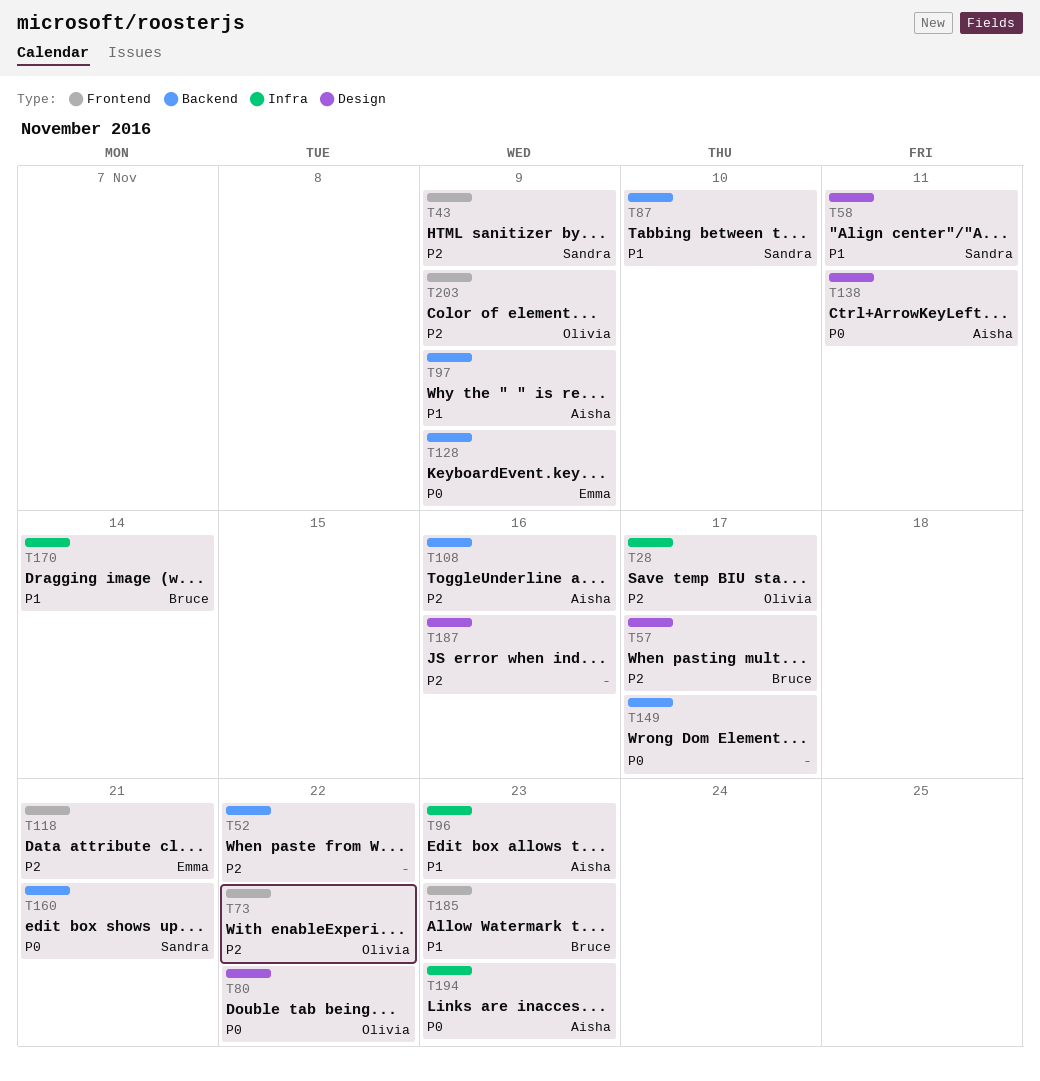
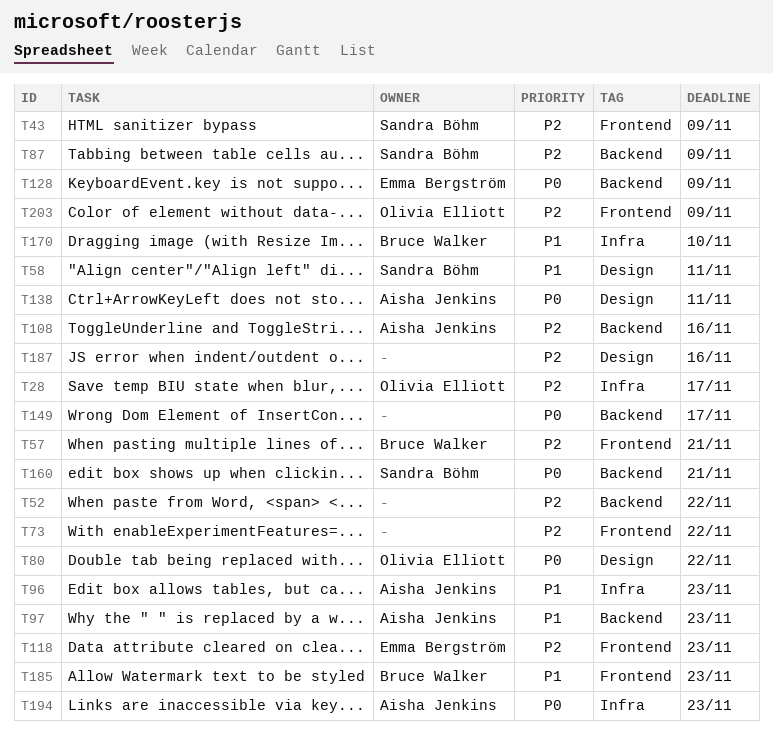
T57, label: Design -> Frontend
T57, due: Nov 17 -> Nov 21
T73, owner: Olivia Elliott -> none
T87, priority: P1 -> P2
T87, due: Nov 10 -> Nov 9
T97, due: Nov 9 -> Nov 23
T118, due: Nov 21 -> Nov 23
T170, due: Nov 14 -> Nov 10

